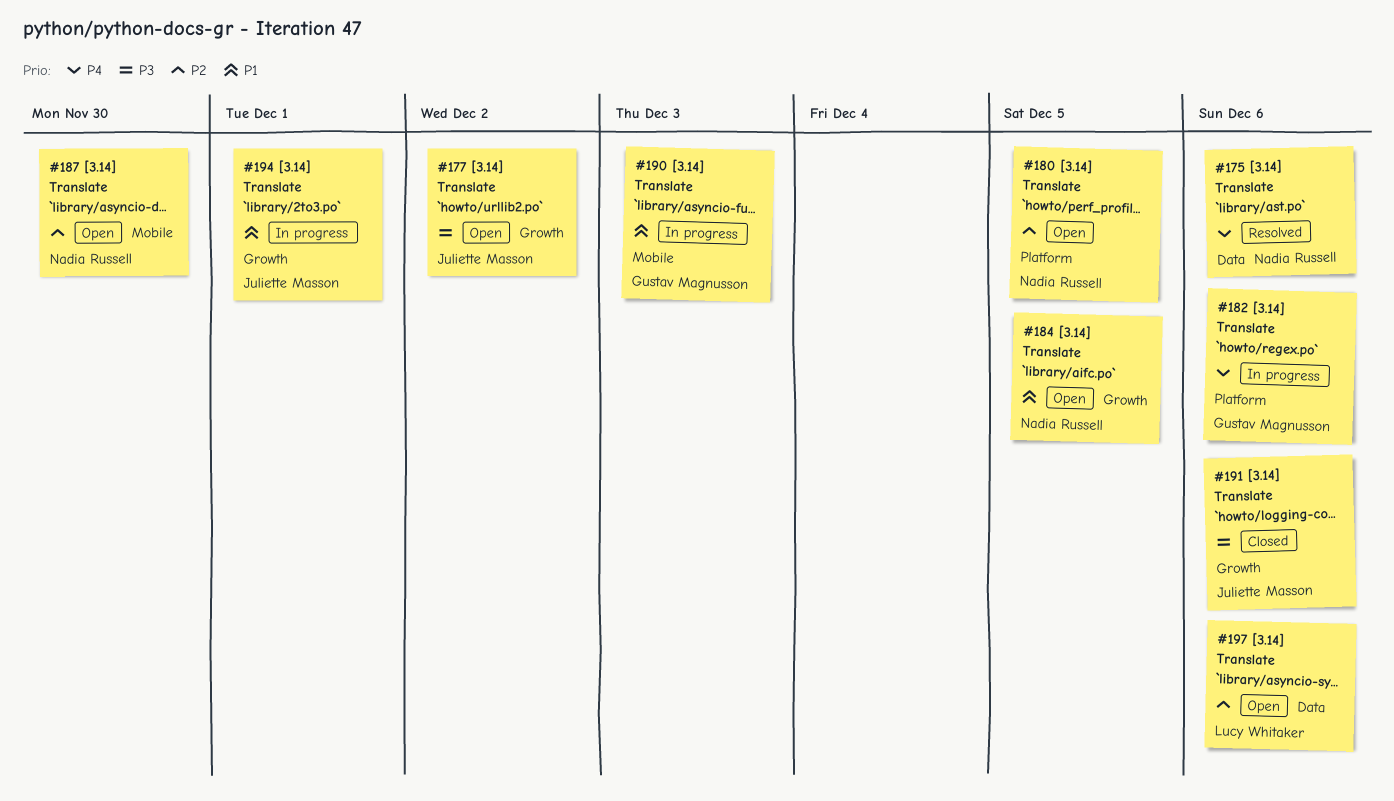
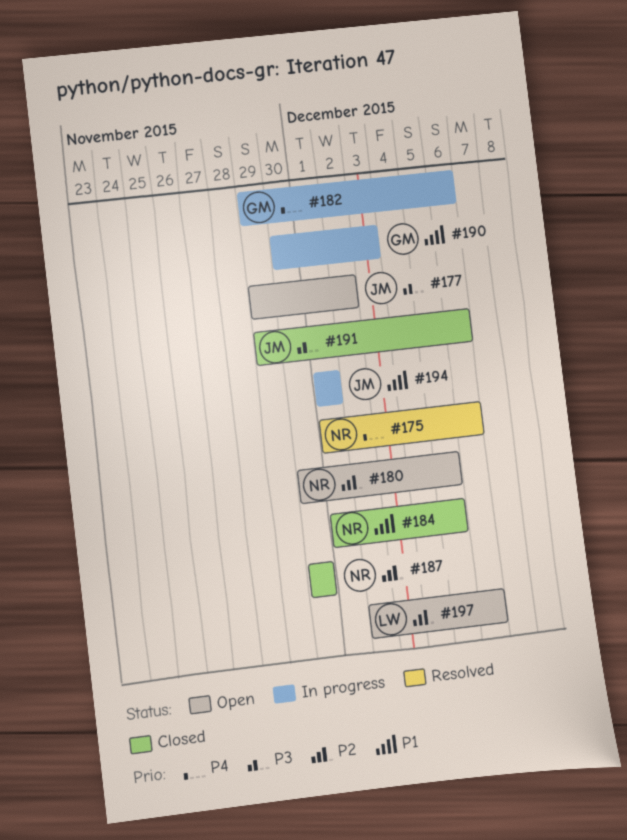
#184, status: Open -> Closed
#187, status: Open -> Closed

